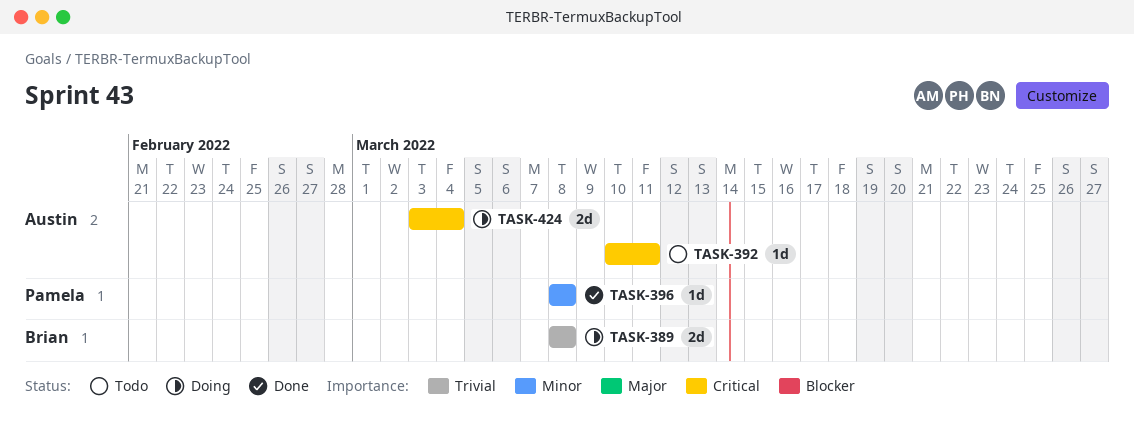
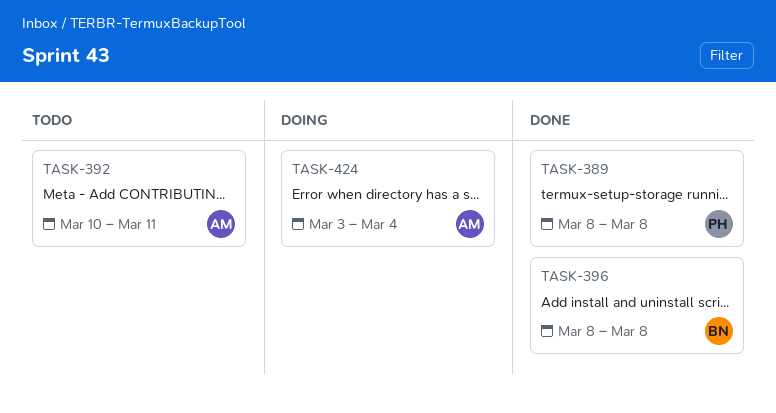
TASK-389, status: Doing -> Done
TASK-389, owner: Brian -> Pamela
TASK-396, owner: Pamela -> Brian

